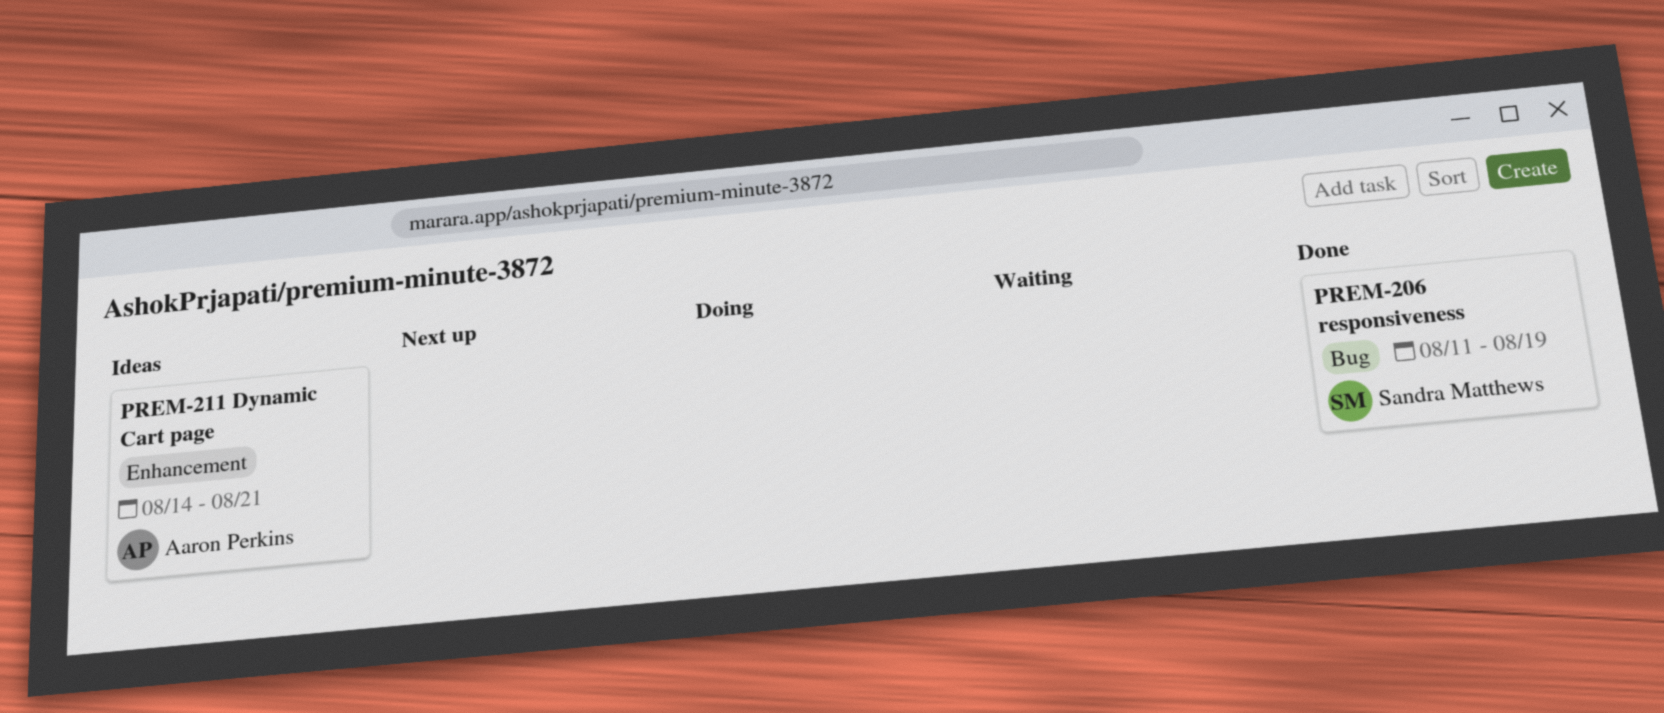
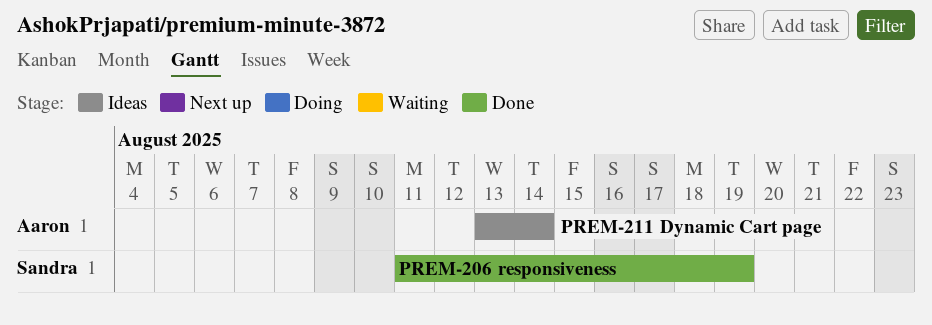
PREM-211, start: Aug 14 -> Aug 13
PREM-211, due: Aug 21 -> Aug 14

